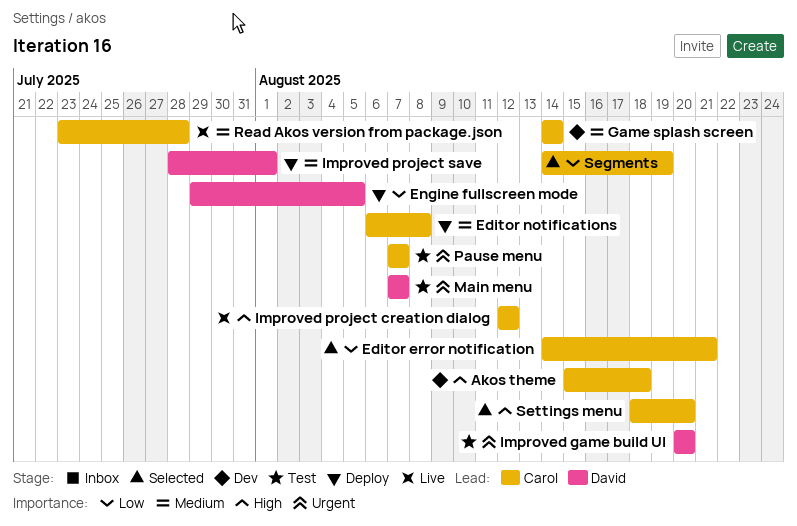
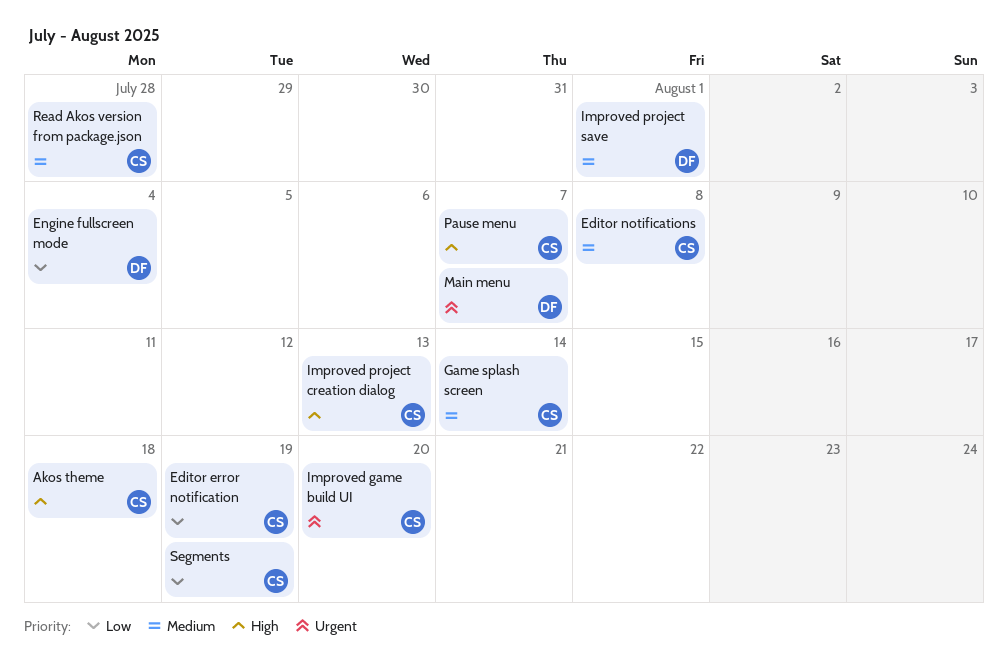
Editor error notification, due: Aug 21 -> Aug 19
Engine fullscreen mode, due: Aug 5 -> Aug 4
Improved game build UI, owner: David -> Carol
Improved project creation dialog, due: Aug 12 -> Aug 13
Pause menu, priority: Urgent -> High
Settings menu: present -> none

